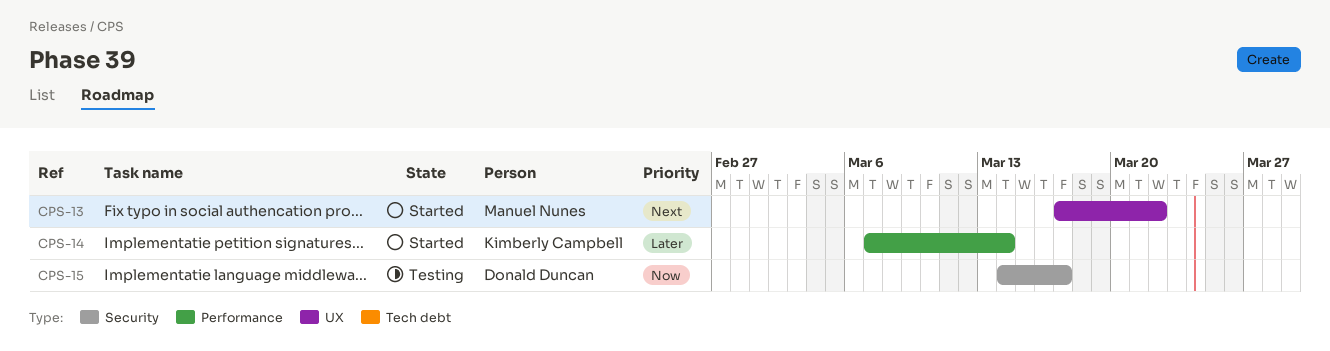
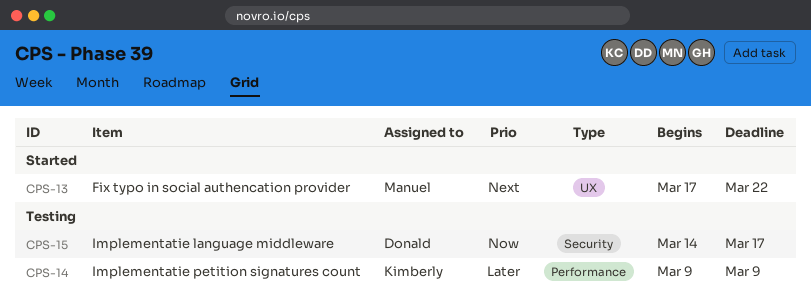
CPS-14, status: Started -> Testing
CPS-14, start: Mar 7 -> Mar 9
CPS-14, due: Mar 14 -> Mar 9

